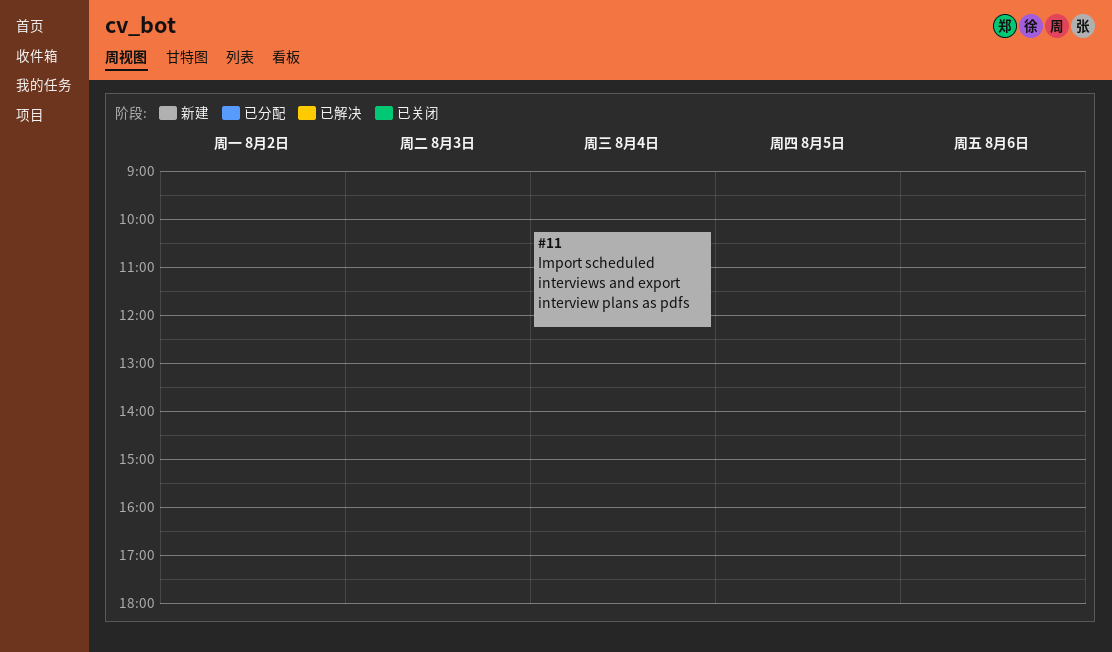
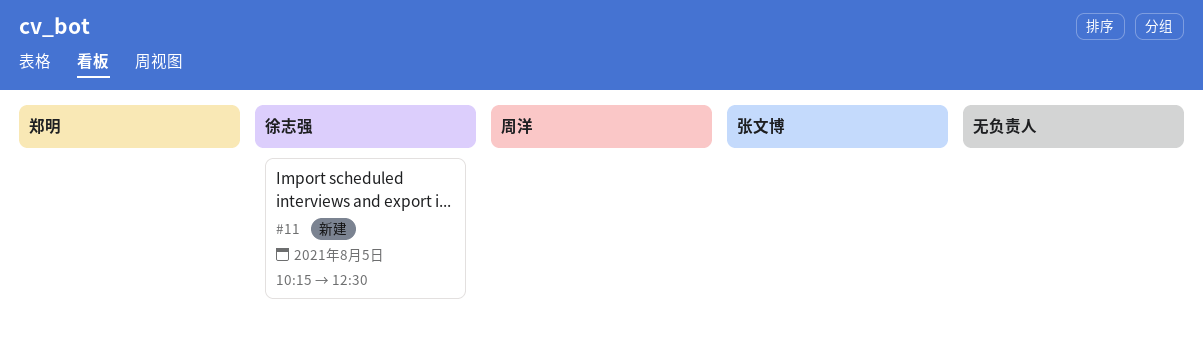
#11, day: Aug 4 -> Aug 5
#11, ends: 12:15 -> 12:30

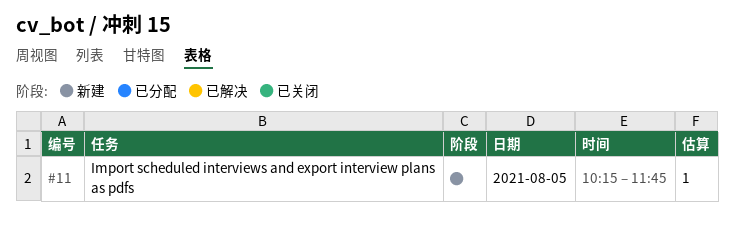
#11, ends: 12:30 -> 11:45

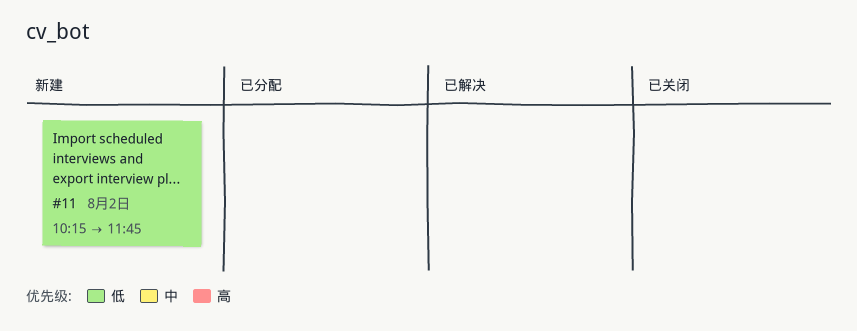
#11, day: Aug 5 -> Aug 2

